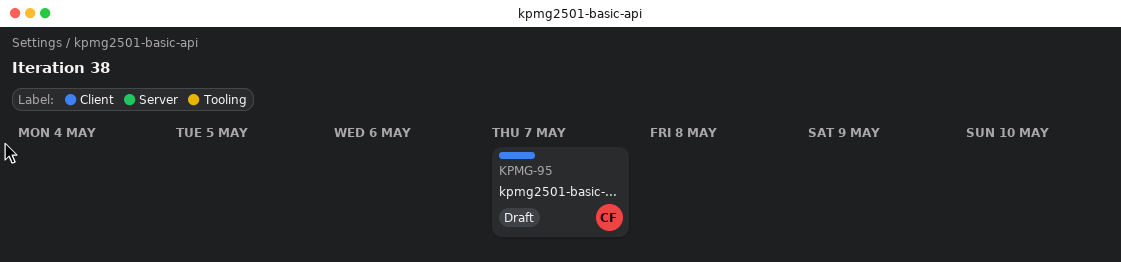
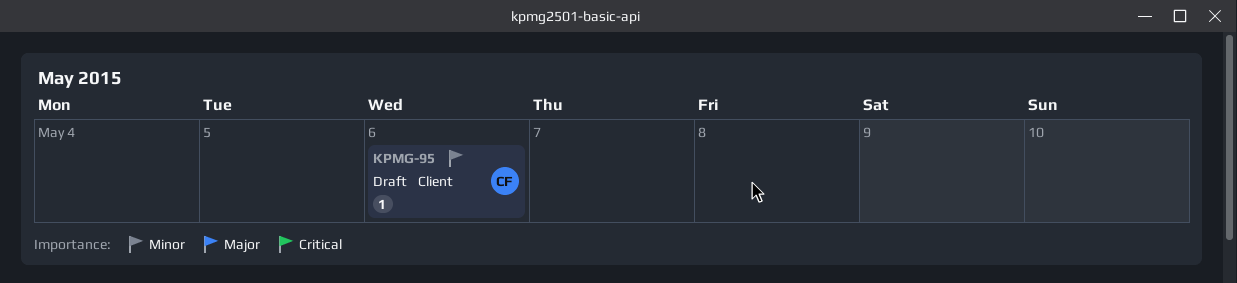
KPMG-95, due: May 7 -> May 6

